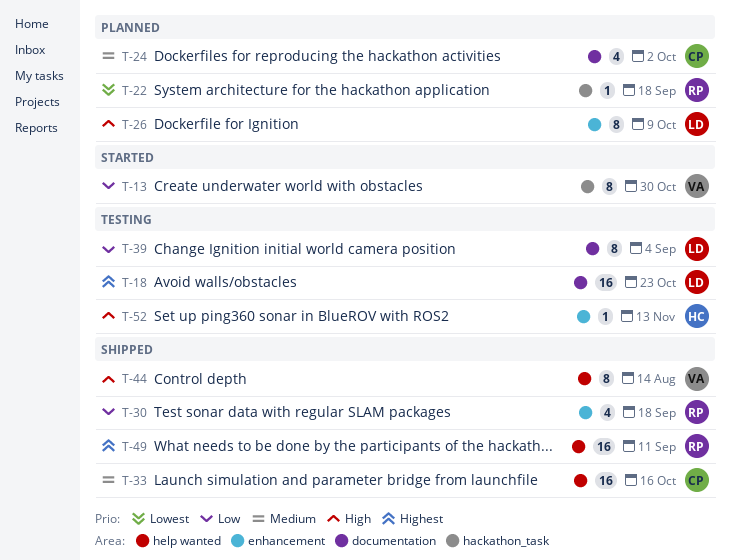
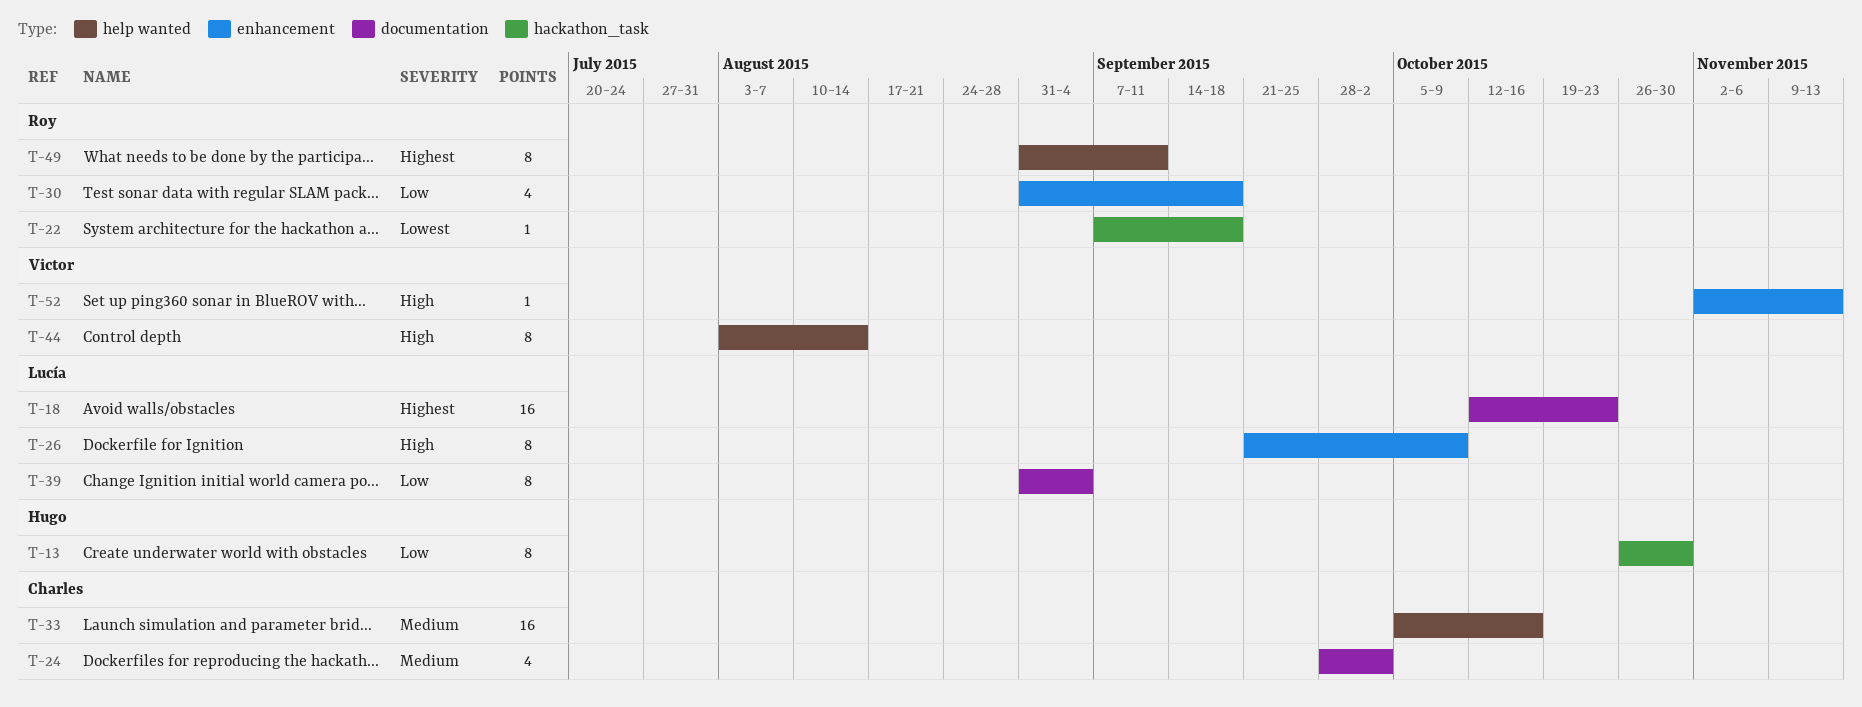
T-13, owner: Victor -> Hugo
T-49, estimate: 16 -> 8
T-52, owner: Hugo -> Victor

